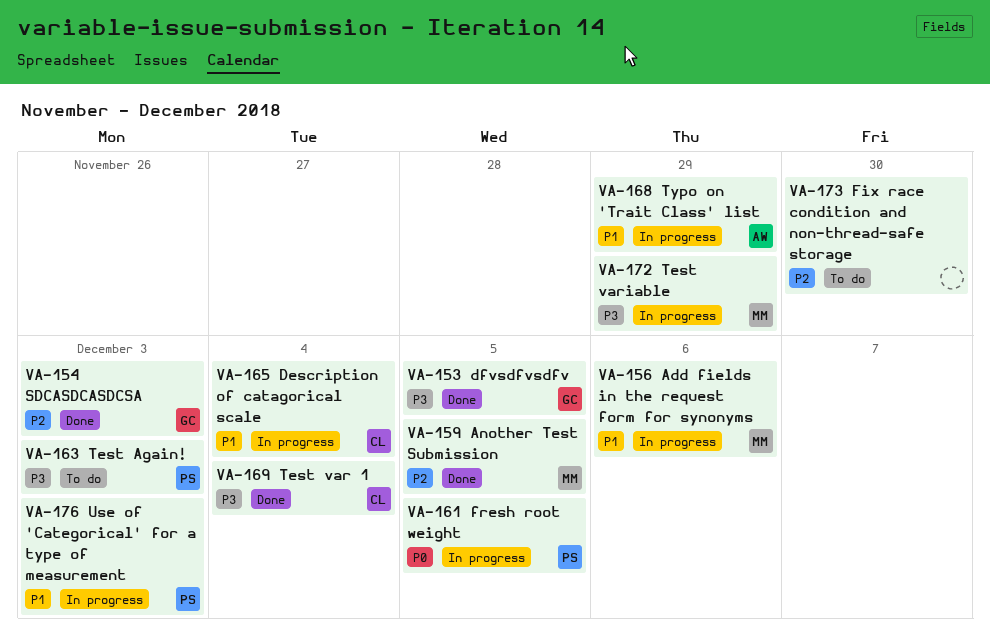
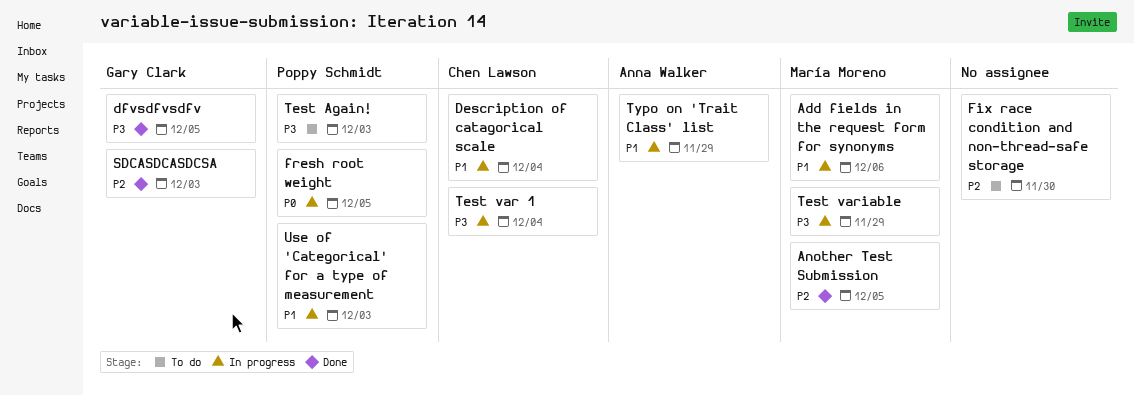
Test var 1, status: Done -> In progress

